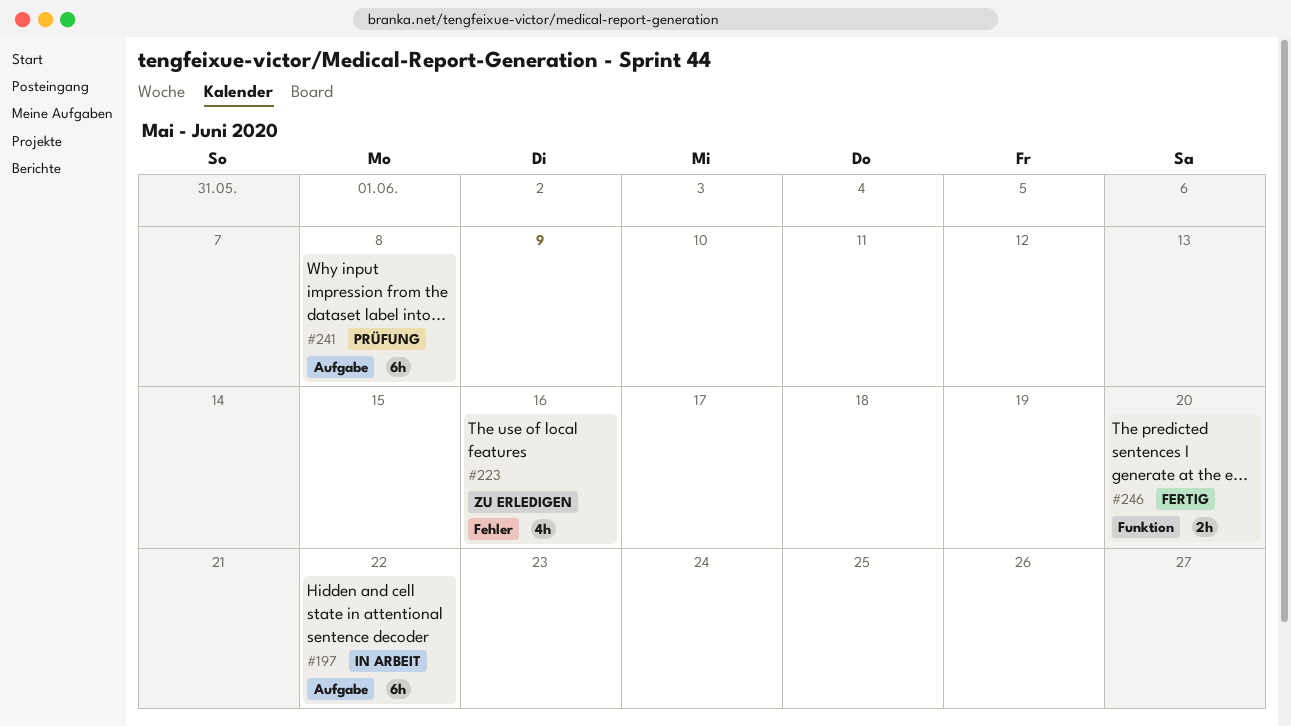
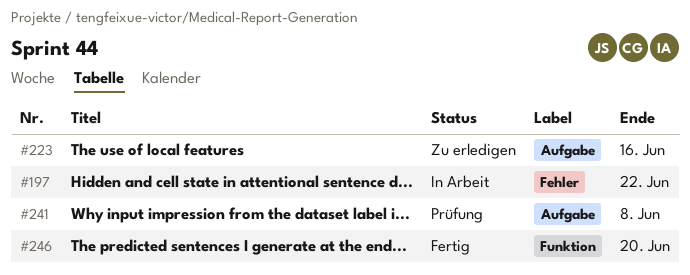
#197, label: Aufgabe -> Fehler
#223, label: Fehler -> Aufgabe

